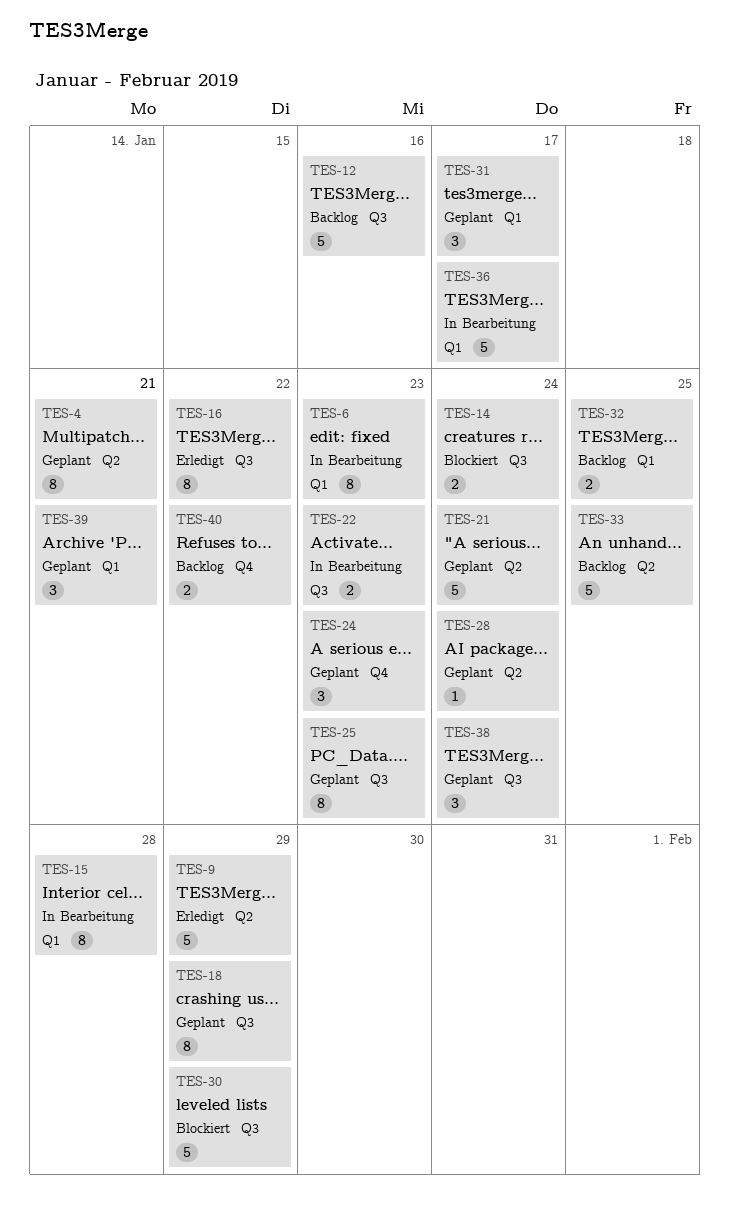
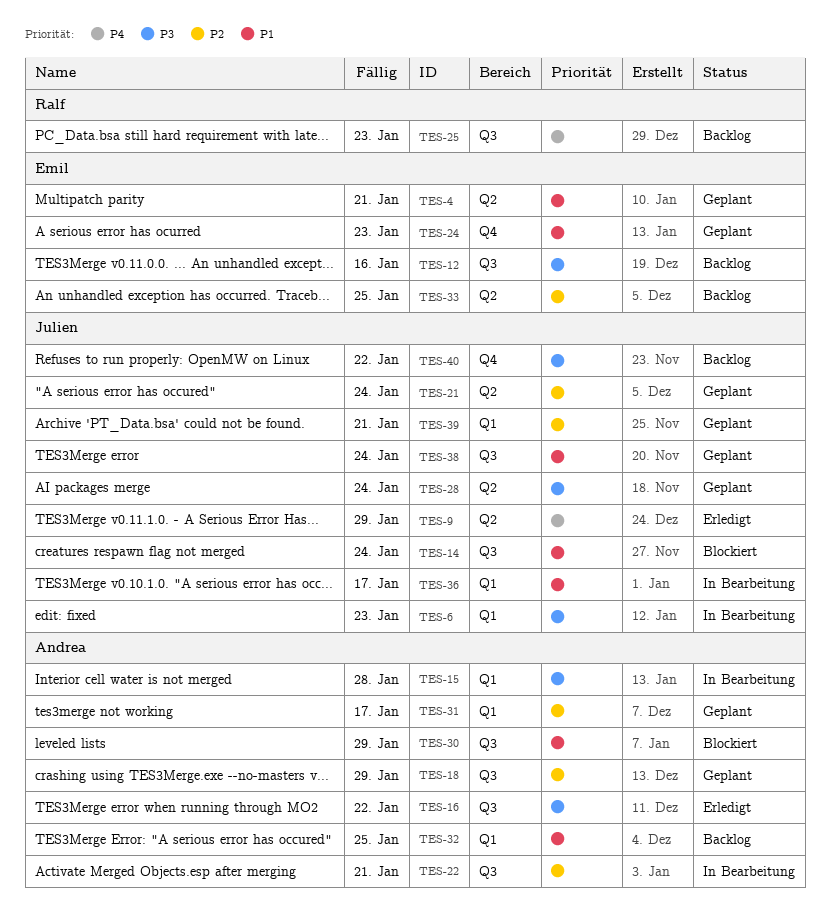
TES-22, due: Jan 23 -> Jan 21
TES-25, status: Geplant -> Backlog

